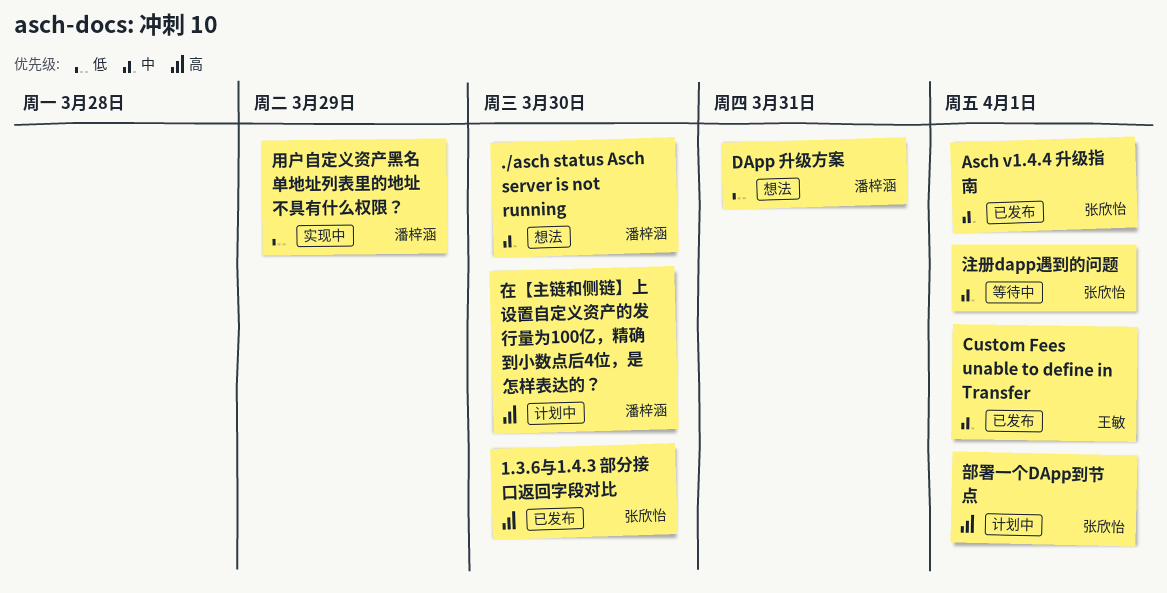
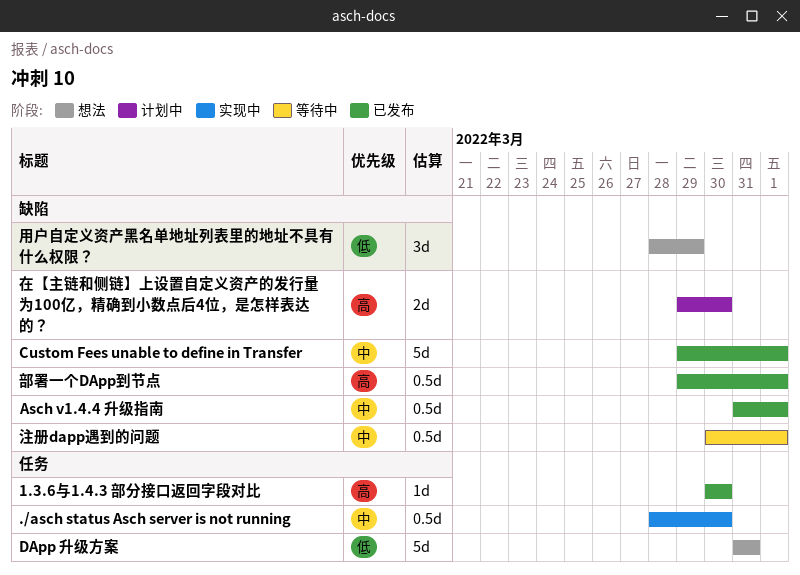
./asch status Asch server is not running, status: 想法 -> 实现中
用户自定义资产黑名单地址列表里的地址不具有什么权限？, status: 实现中 -> 想法
部署一个DApp到节点, status: 计划中 -> 已发布

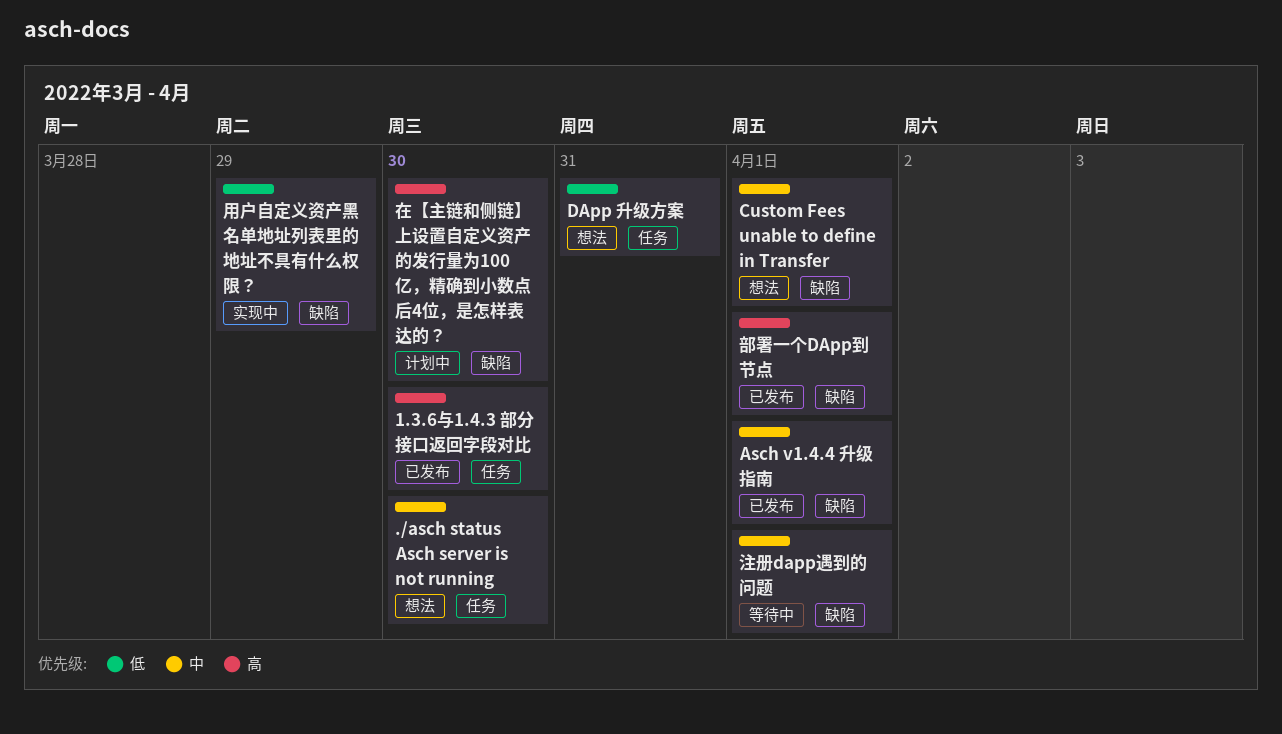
./asch status Asch server is not running, status: 实现中 -> 想法
Custom Fees unable to define in Transfer, status: 已发布 -> 想法
用户自定义资产黑名单地址列表里的地址不具有什么权限？, status: 想法 -> 实现中

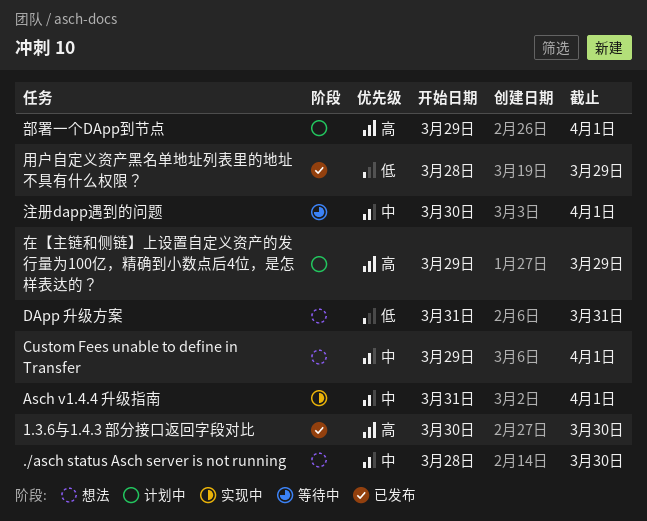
Asch v1.4.4 升级指南, status: 已发布 -> 实现中
在【主链和侧链】上设置自定义资产的发行量为100亿，精确到小数点后4位，是怎样表达的？, due: Mar 30 -> Mar 29
用户自定义资产黑名单地址列表里的地址不具有什么权限？, status: 实现中 -> 已发布
部署一个DApp到节点, status: 已发布 -> 计划中

